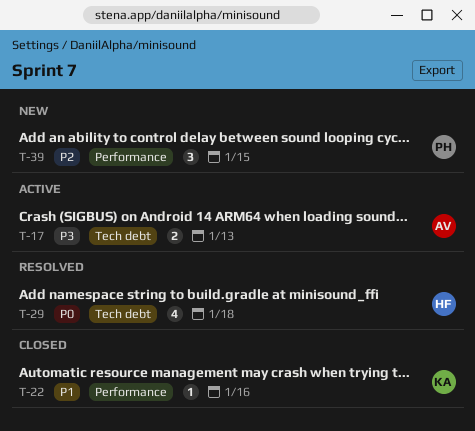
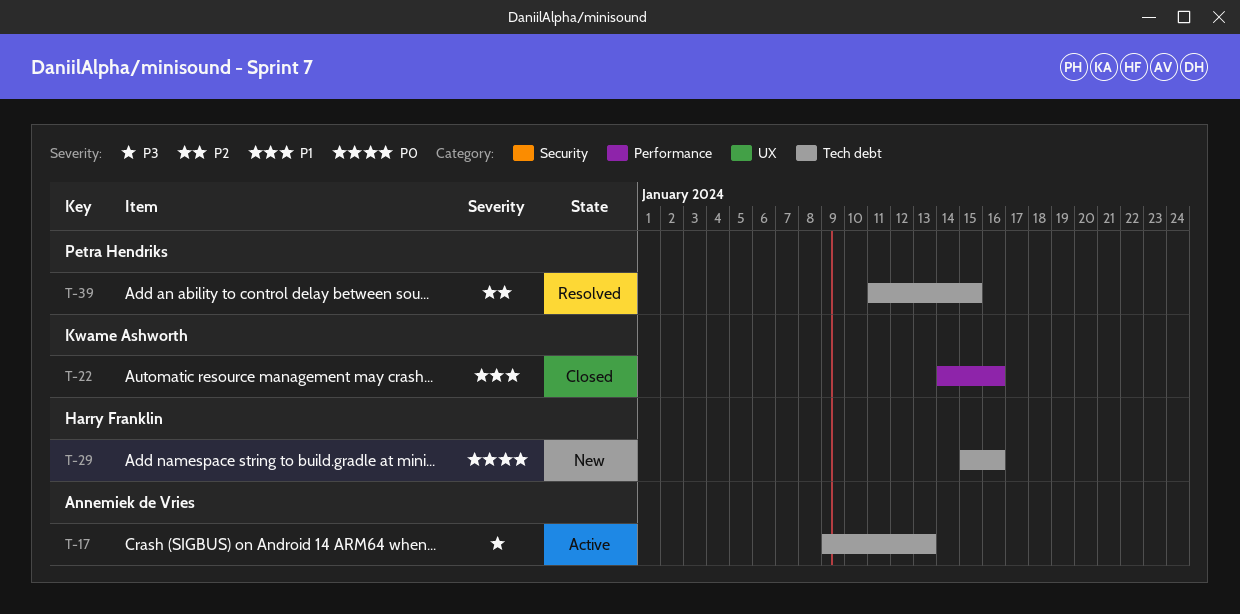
T-29, status: Resolved -> New
T-29, due: Jan 18 -> Jan 16
T-39, status: New -> Resolved
T-39, label: Performance -> Tech debt

